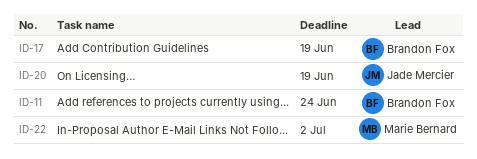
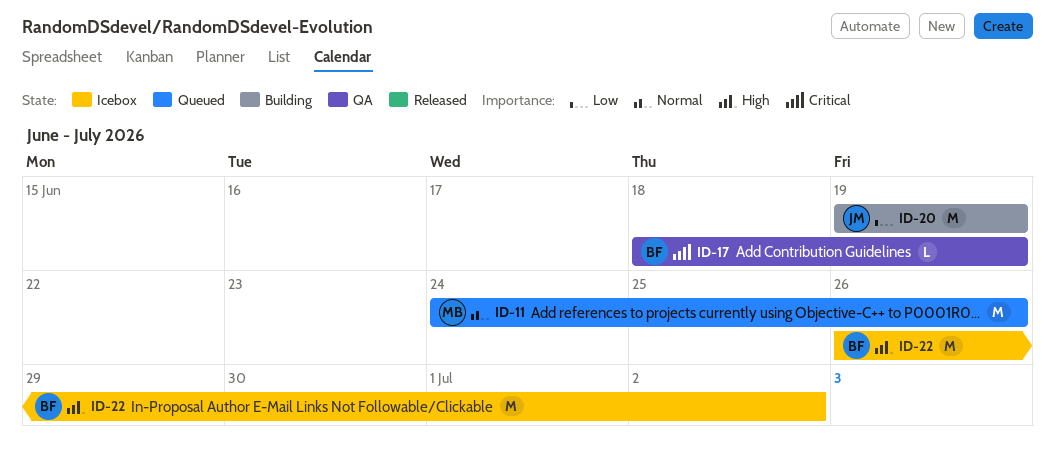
ID-11, owner: Brandon Fox -> Marie Bernard
ID-11, due: Jun 24 -> Jun 26
ID-22, owner: Marie Bernard -> Brandon Fox

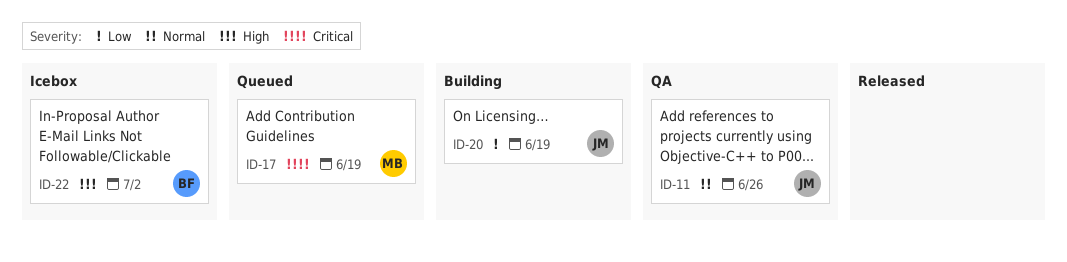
ID-11, status: Queued -> QA
ID-11, owner: MB -> JM
ID-17, status: QA -> Queued
ID-17, owner: BF -> MB

